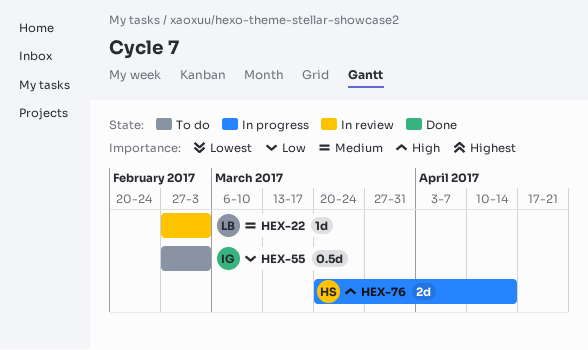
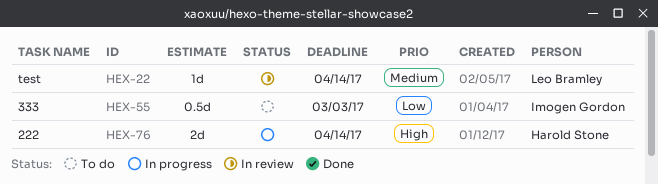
HEX-22, due: Mar 3 -> Apr 14

